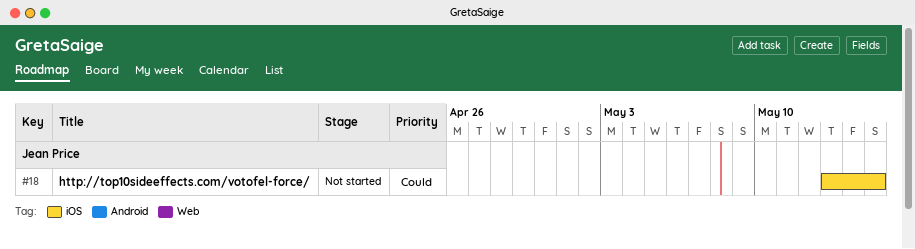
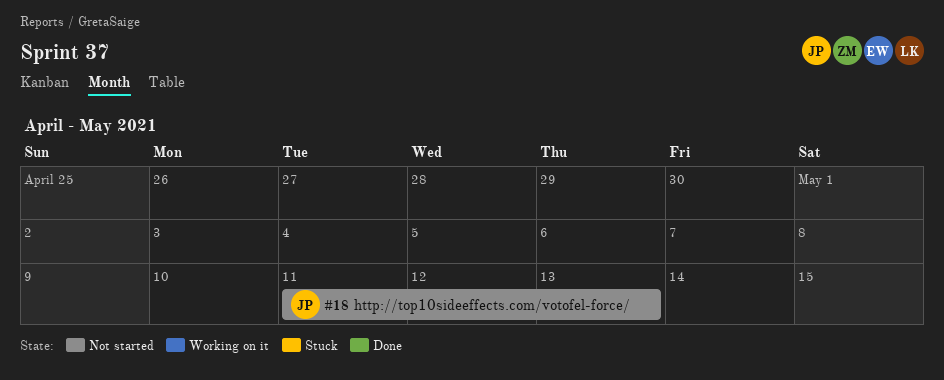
#18, start: May 13 -> May 11
#18, due: May 15 -> May 13

